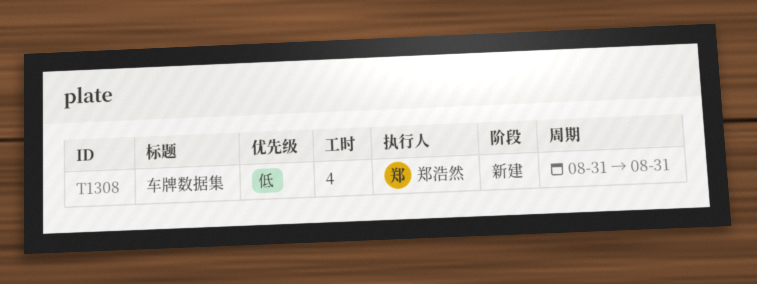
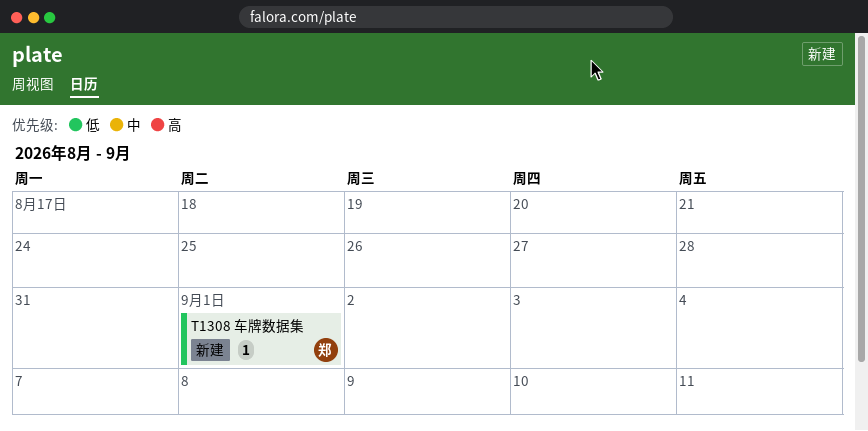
T1308, estimate: 4 -> 1
T1308, due: Aug 31 -> Sep 1

